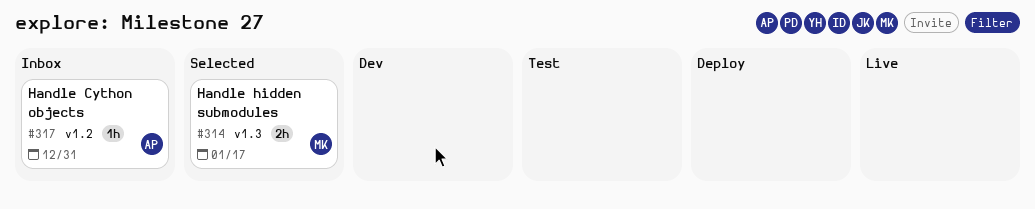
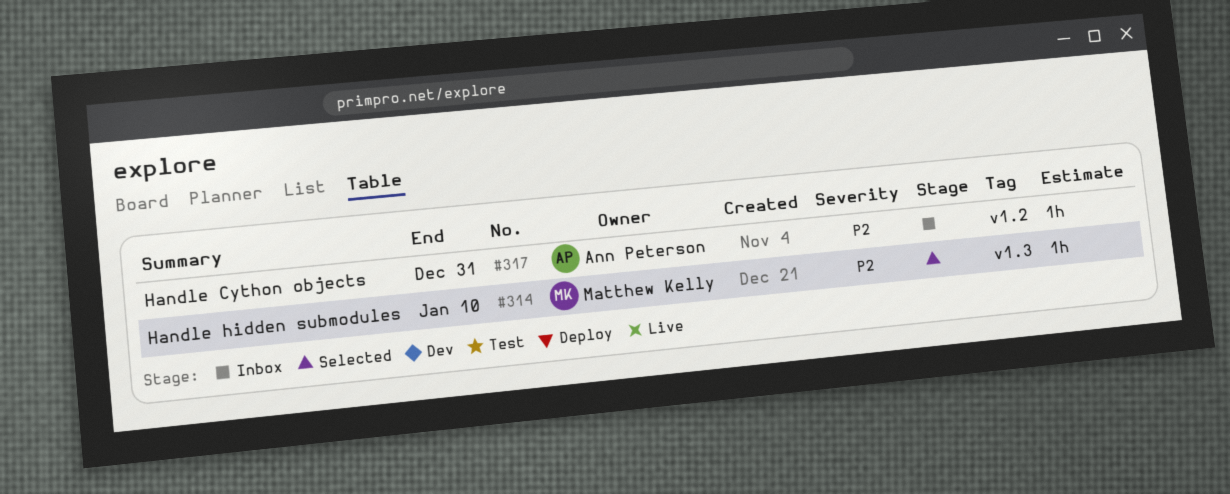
#314, estimate: 2h -> 1h
#314, due: Jan 17 -> Jan 10

